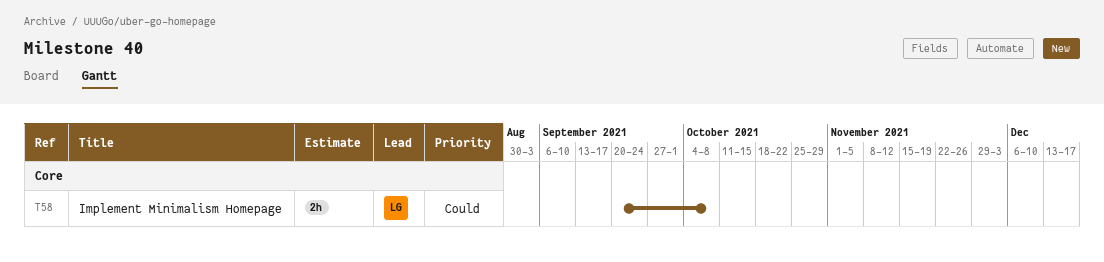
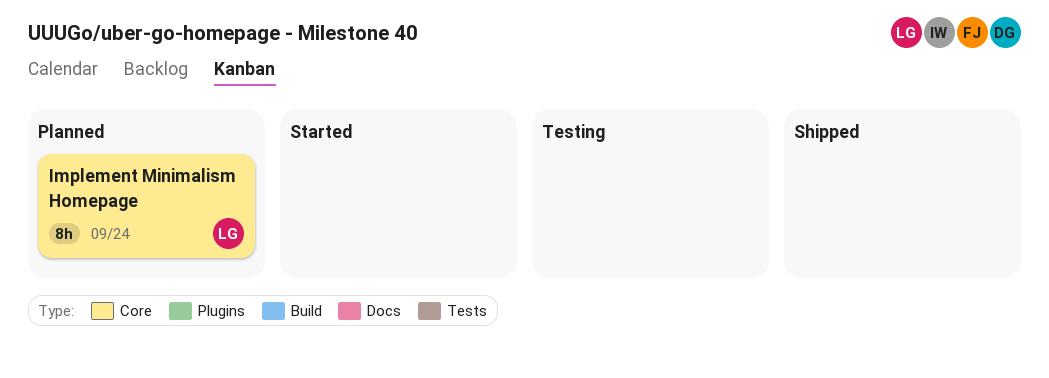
Implement Minimalism Homepage, estimate: 2h -> 8h
Implement Minimalism Homepage, due: Oct 8 -> Sep 24

